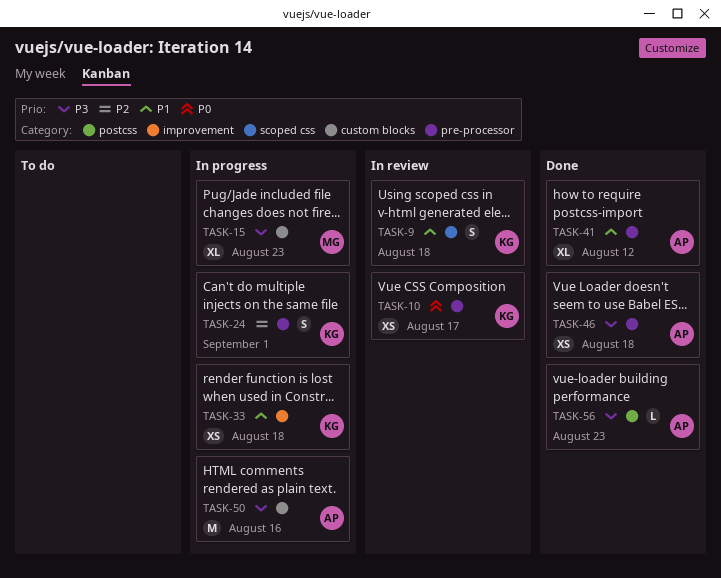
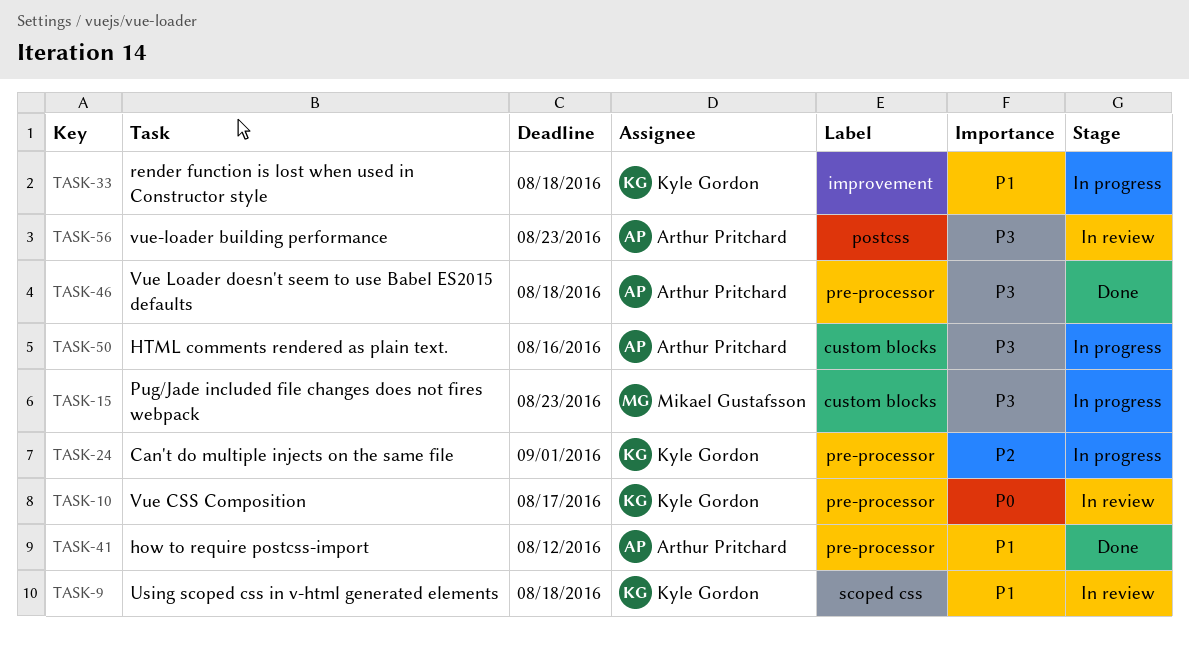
TASK-56, status: Done -> In review

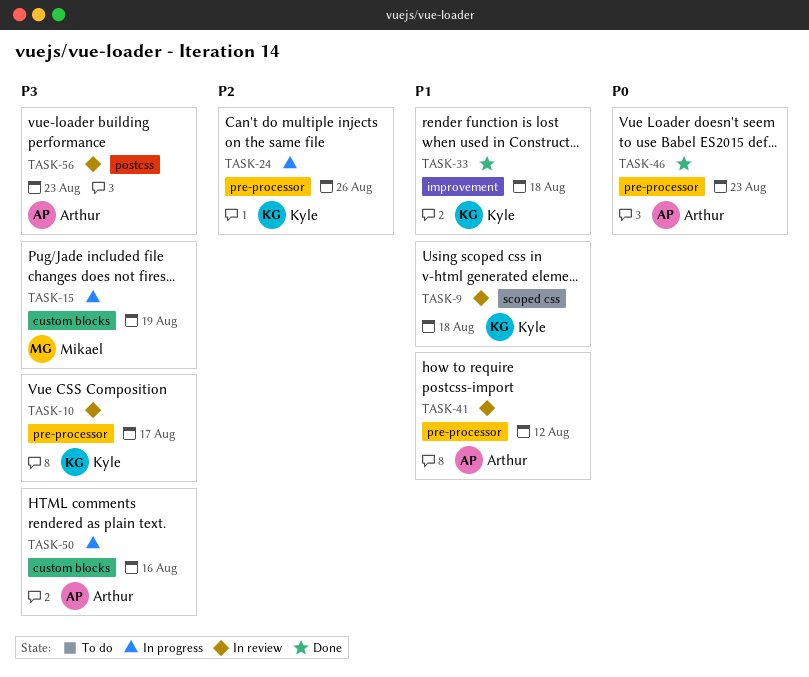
TASK-10, priority: P0 -> P3
TASK-15, due: Aug 23 -> Aug 19
TASK-24, due: Sep 1 -> Aug 26
TASK-33, status: In progress -> Done
TASK-41, status: Done -> In review
TASK-46, priority: P3 -> P0
TASK-46, due: Aug 18 -> Aug 23

